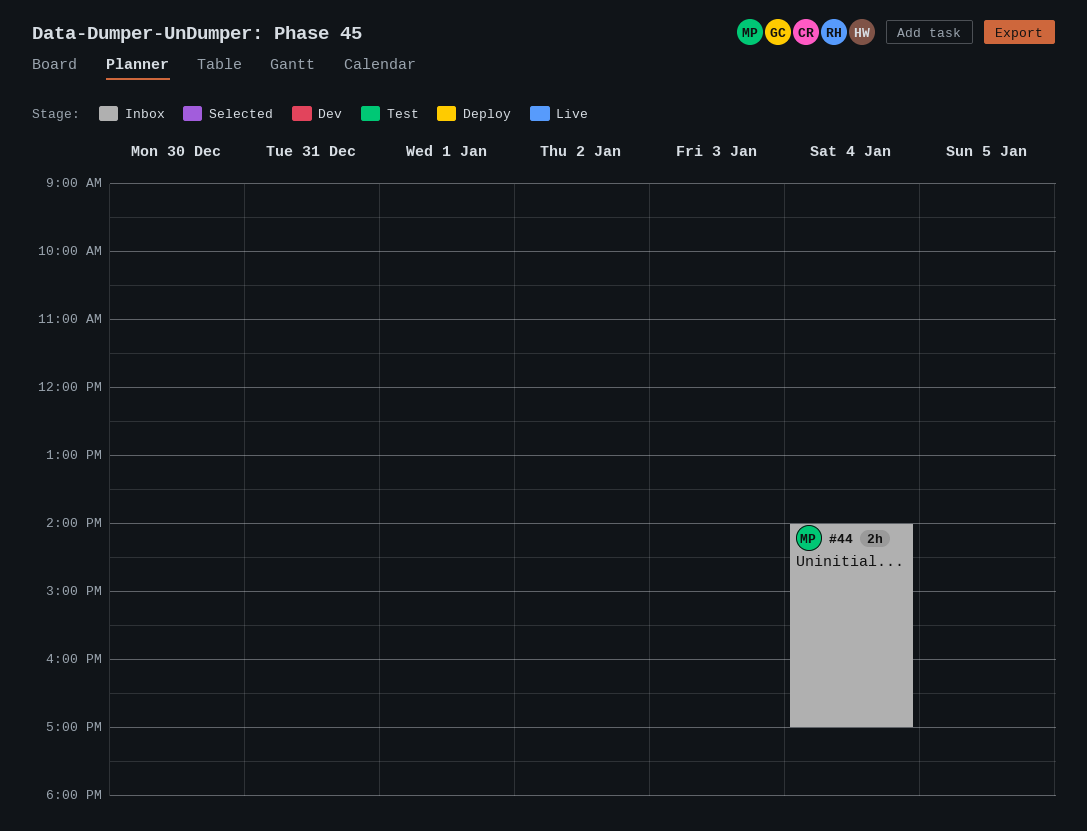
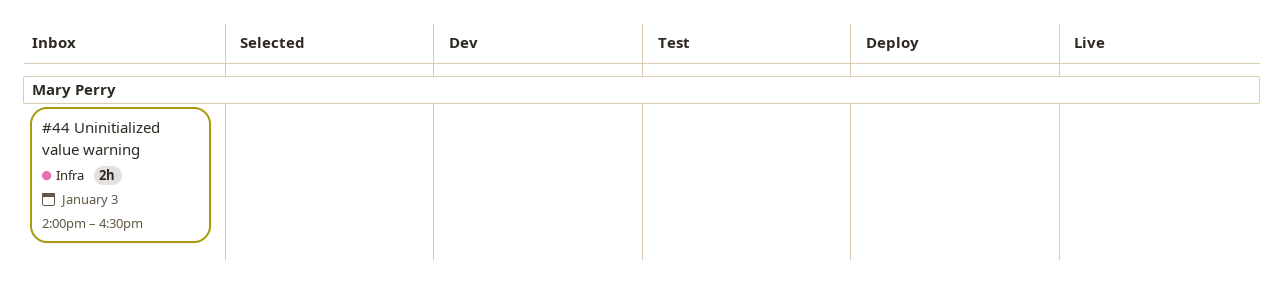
#44, day: Jan 4 -> Jan 3
#44, ends: 17:00 -> 16:30

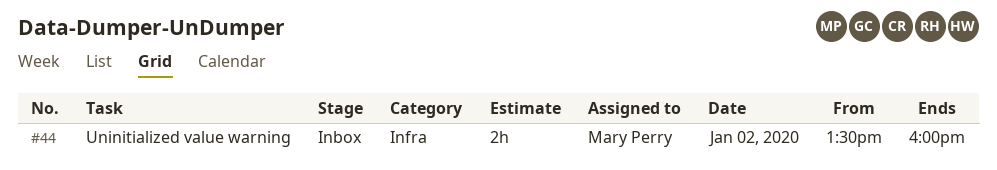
#44, day: Jan 3 -> Jan 2
#44, begins: 14:00 -> 13:30
#44, ends: 16:30 -> 16:00

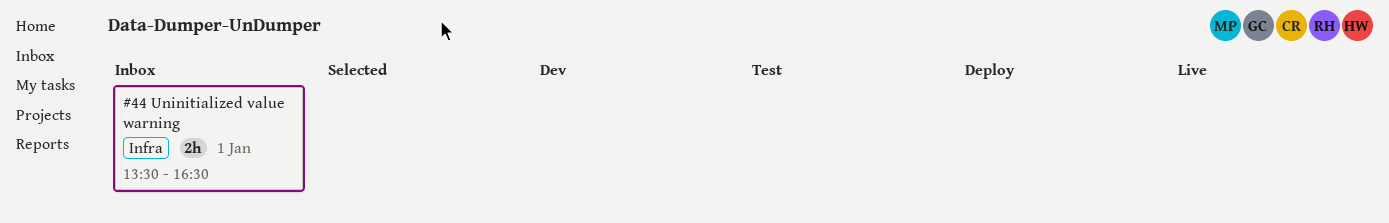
#44, day: Jan 2 -> Jan 1
#44, ends: 16:00 -> 16:30

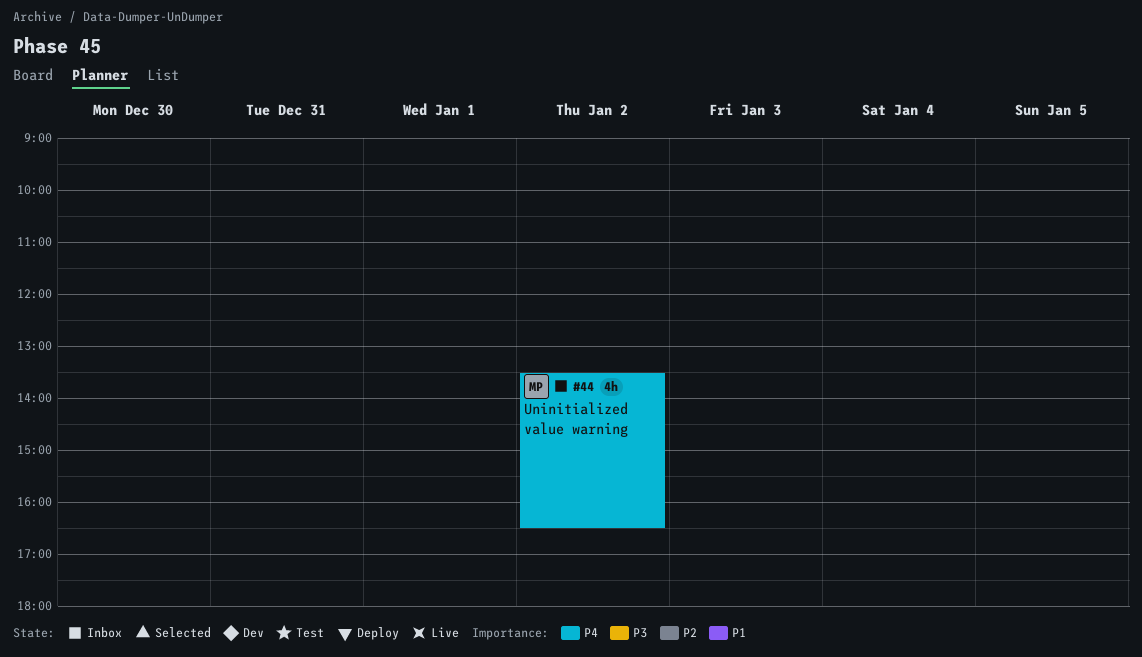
#44, estimate: 2h -> 4h
#44, day: Jan 1 -> Jan 2

